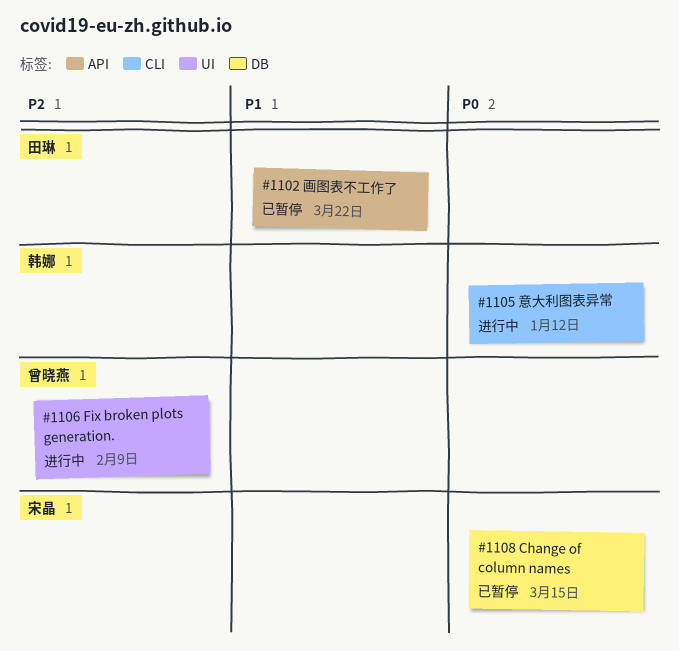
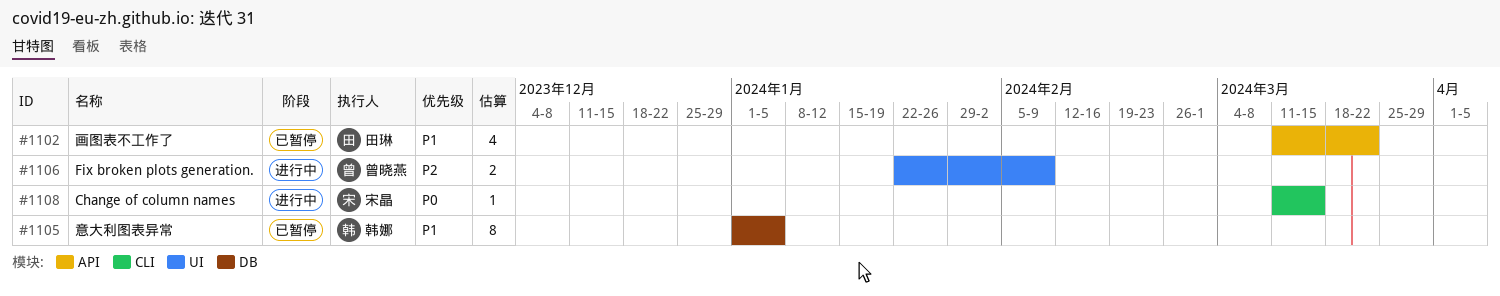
#1105, status: 进行中 -> 已暂停
#1105, priority: P0 -> P1
#1105, label: CLI -> DB
#1105, due: Jan 12 -> Jan 5
#1108, status: 已暂停 -> 进行中
#1108, label: DB -> CLI

